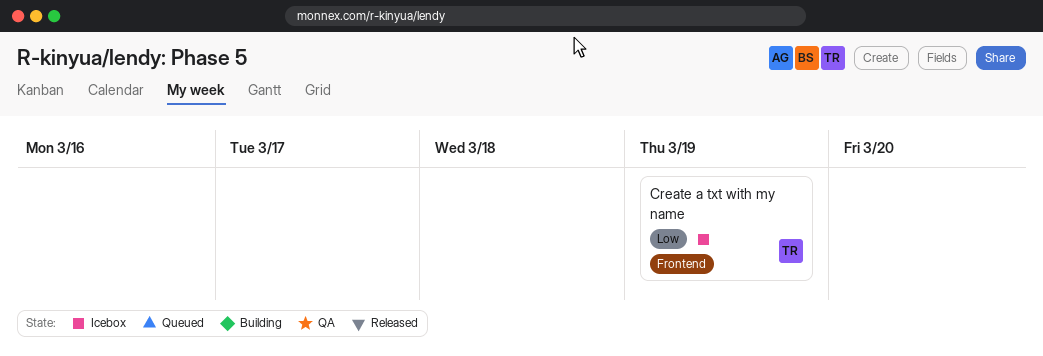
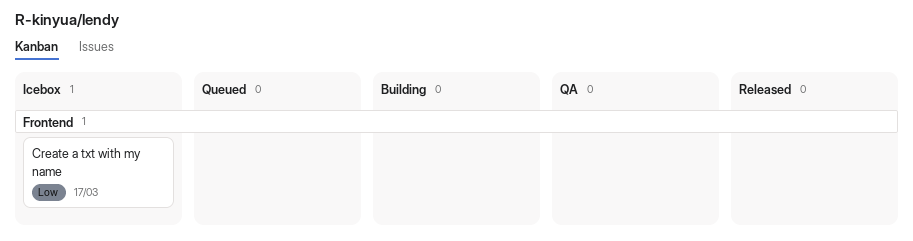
Create a txt with my name, due: Mar 19 -> Mar 17

